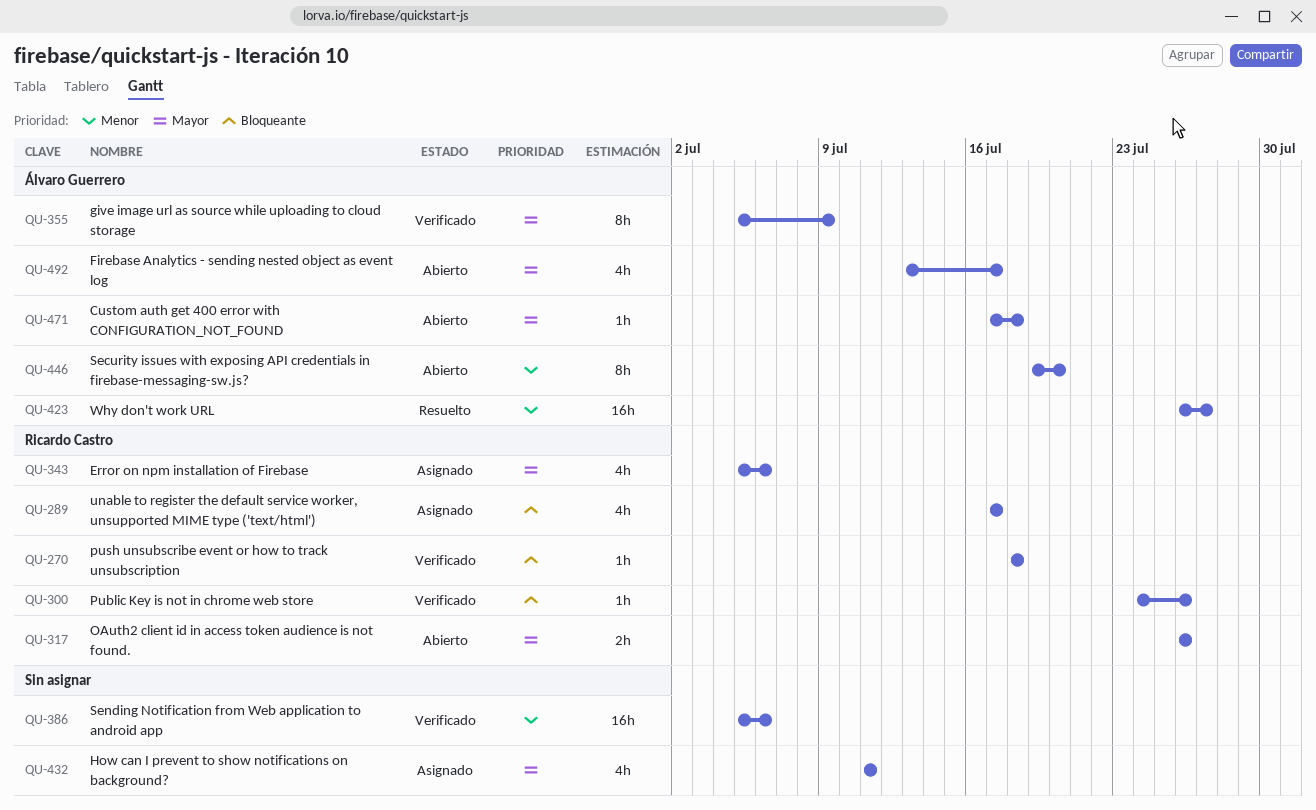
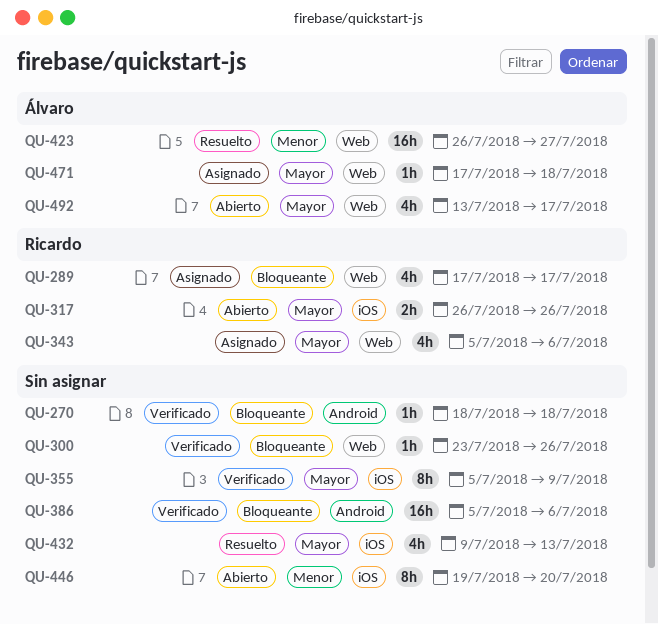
QU-270, owner: Ricardo Castro -> none
QU-300, owner: Ricardo Castro -> none
QU-300, start: Jul 24 -> Jul 23
QU-355, owner: Álvaro Guerrero -> none
QU-386, priority: Menor -> Bloqueante
QU-432, status: Asignado -> Resuelto
QU-432, start: Jul 11 -> Jul 9
QU-432, due: Jul 11 -> Jul 13
QU-446, owner: Álvaro Guerrero -> none
QU-471, status: Abierto -> Asignado

